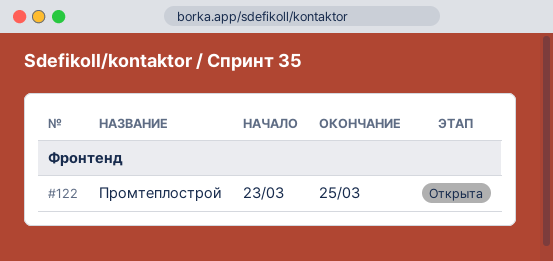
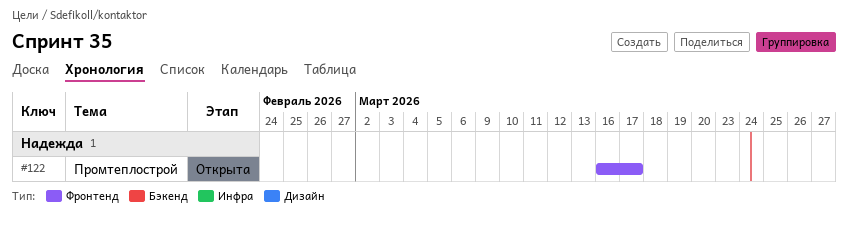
#122, start: Mar 23 -> Mar 16
#122, due: Mar 25 -> Mar 17

